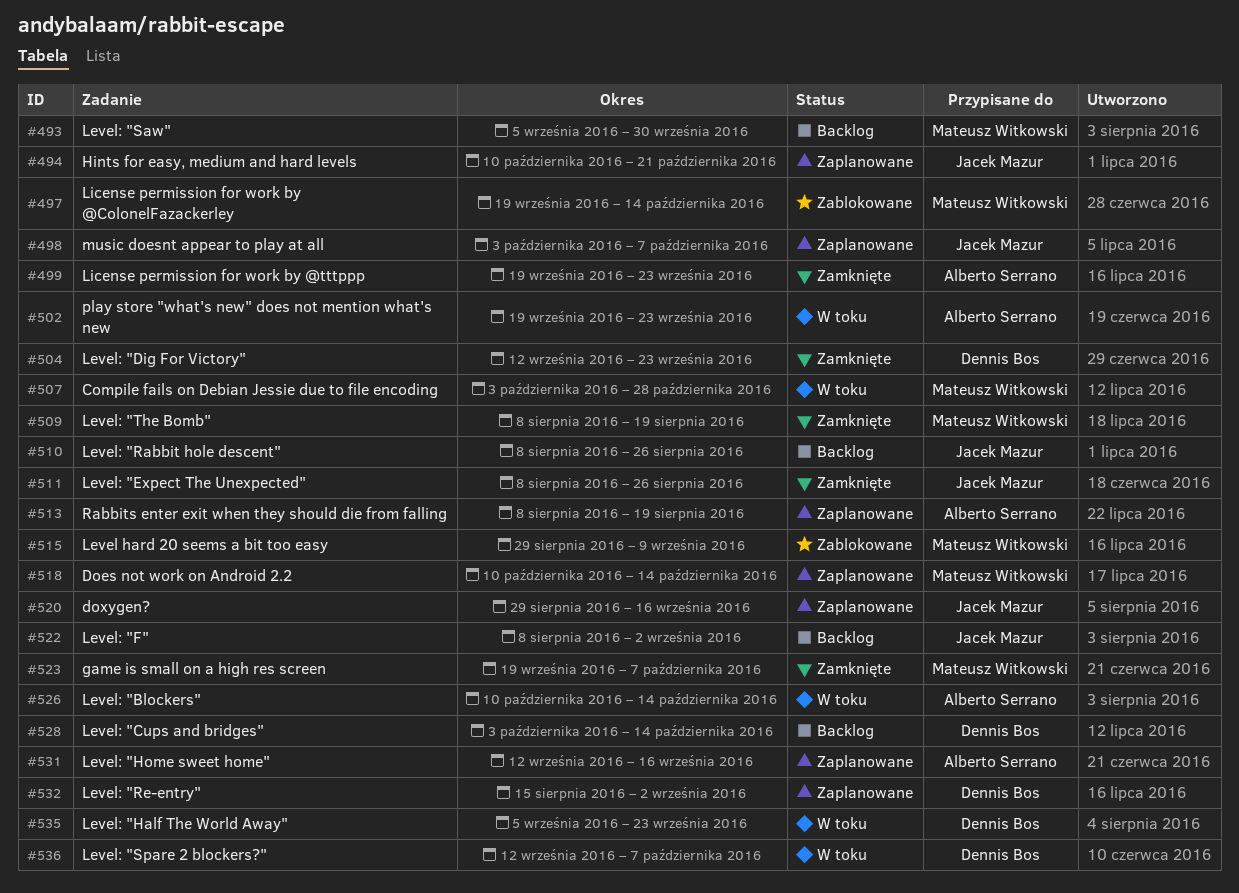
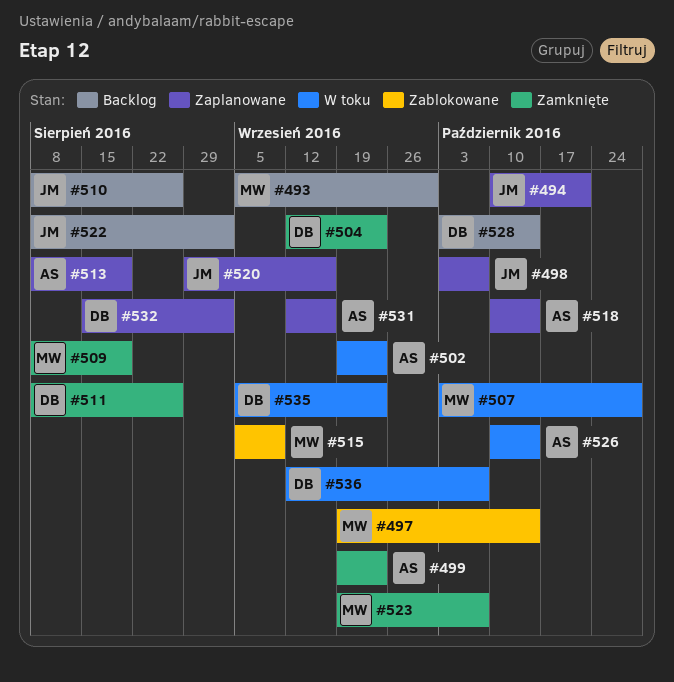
#511, owner: Jacek Mazur -> Dennis Bos
#515, start: Aug 29 -> Sep 5
#518, owner: Mateusz Witkowski -> Alberto Serrano

